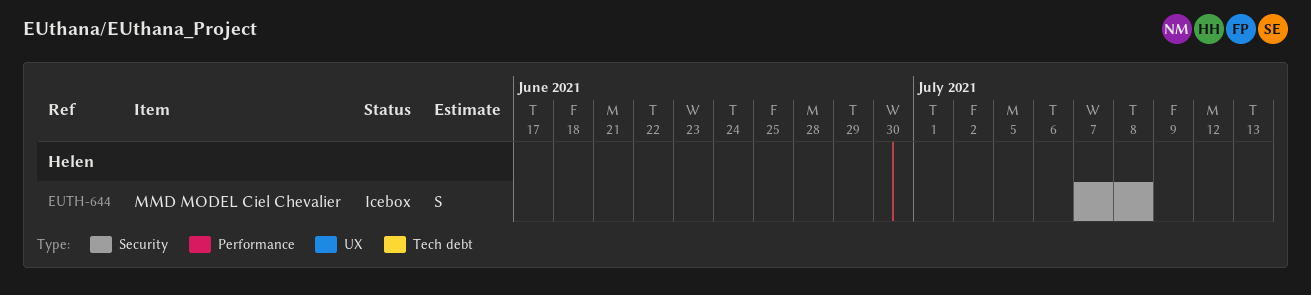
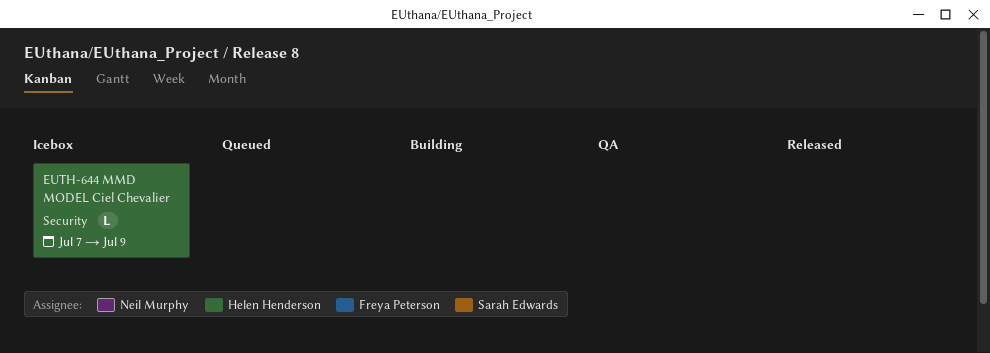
EUTH-644, estimate: S -> L
EUTH-644, due: Jul 8 -> Jul 9

